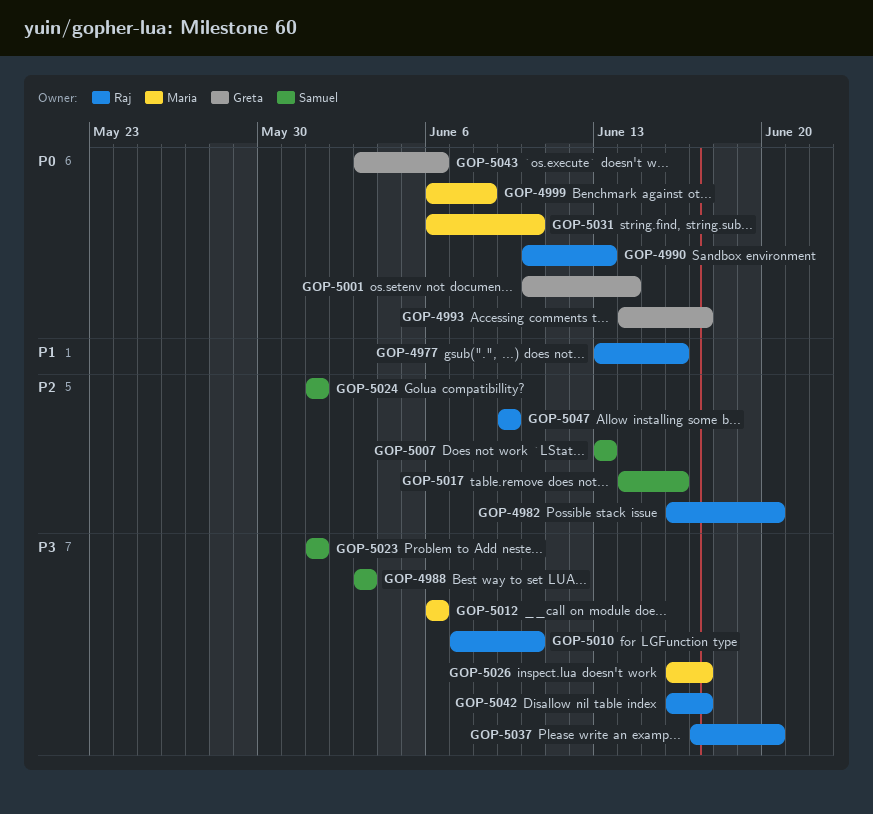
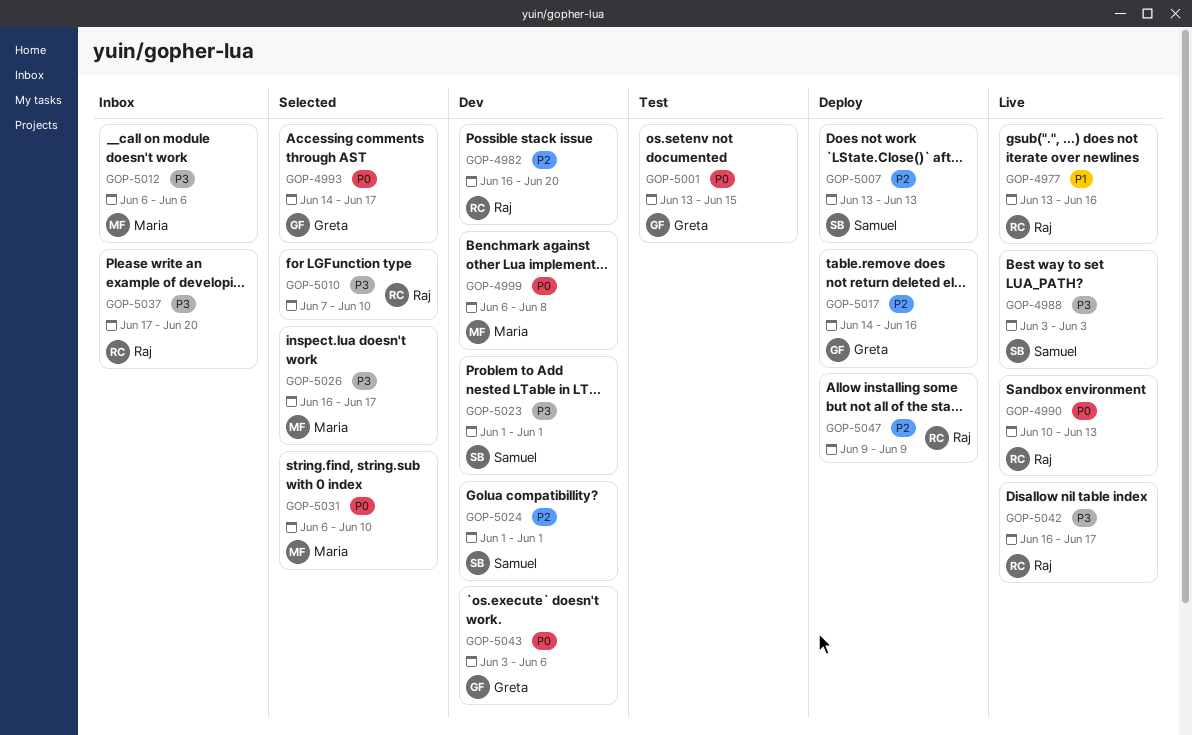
GOP-5001, start: Jun 10 -> Jun 13
GOP-5001, due: Jun 14 -> Jun 15
GOP-5017, owner: Samuel -> Greta

